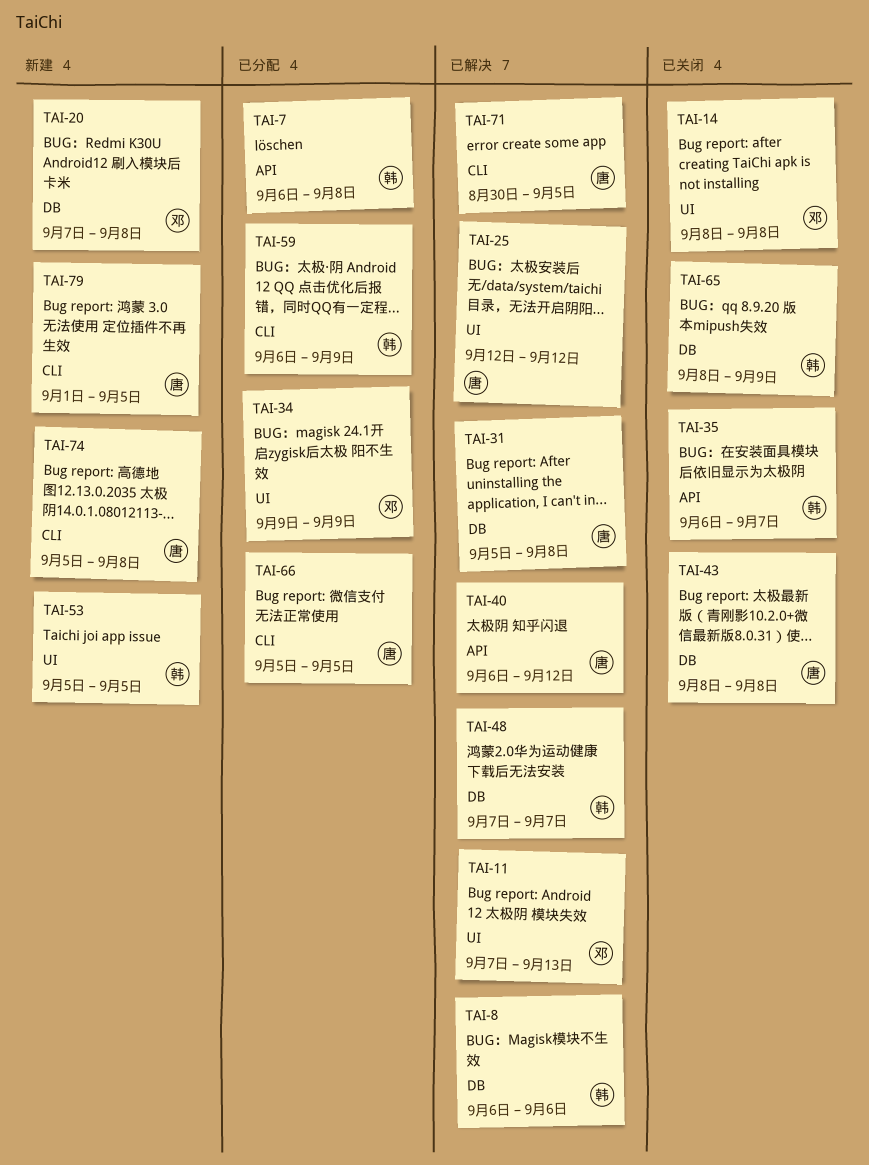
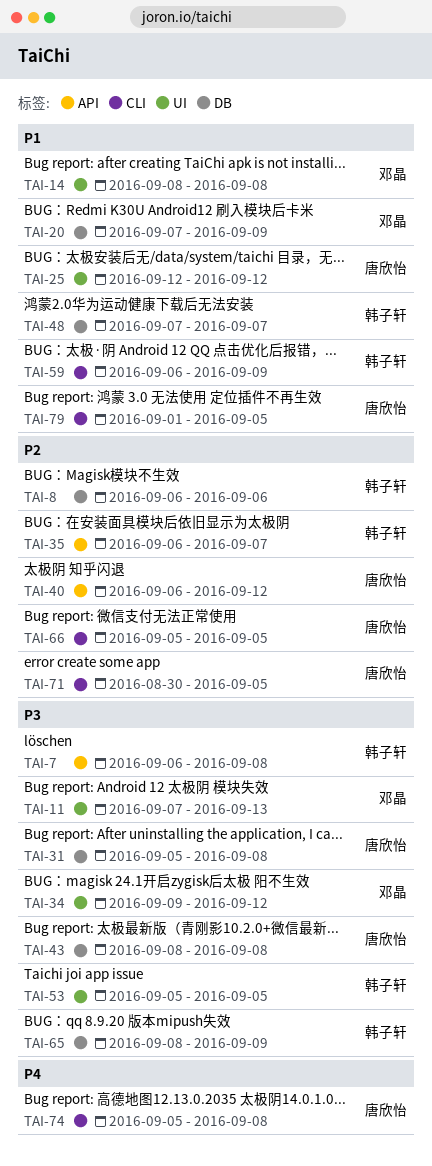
TAI-20, due: Sep 8 -> Sep 9
TAI-34, due: Sep 9 -> Sep 12

